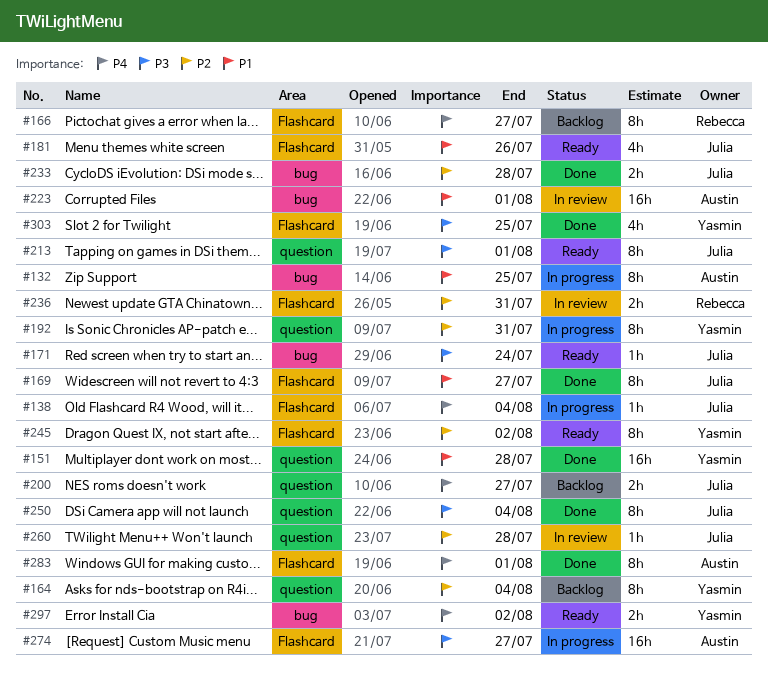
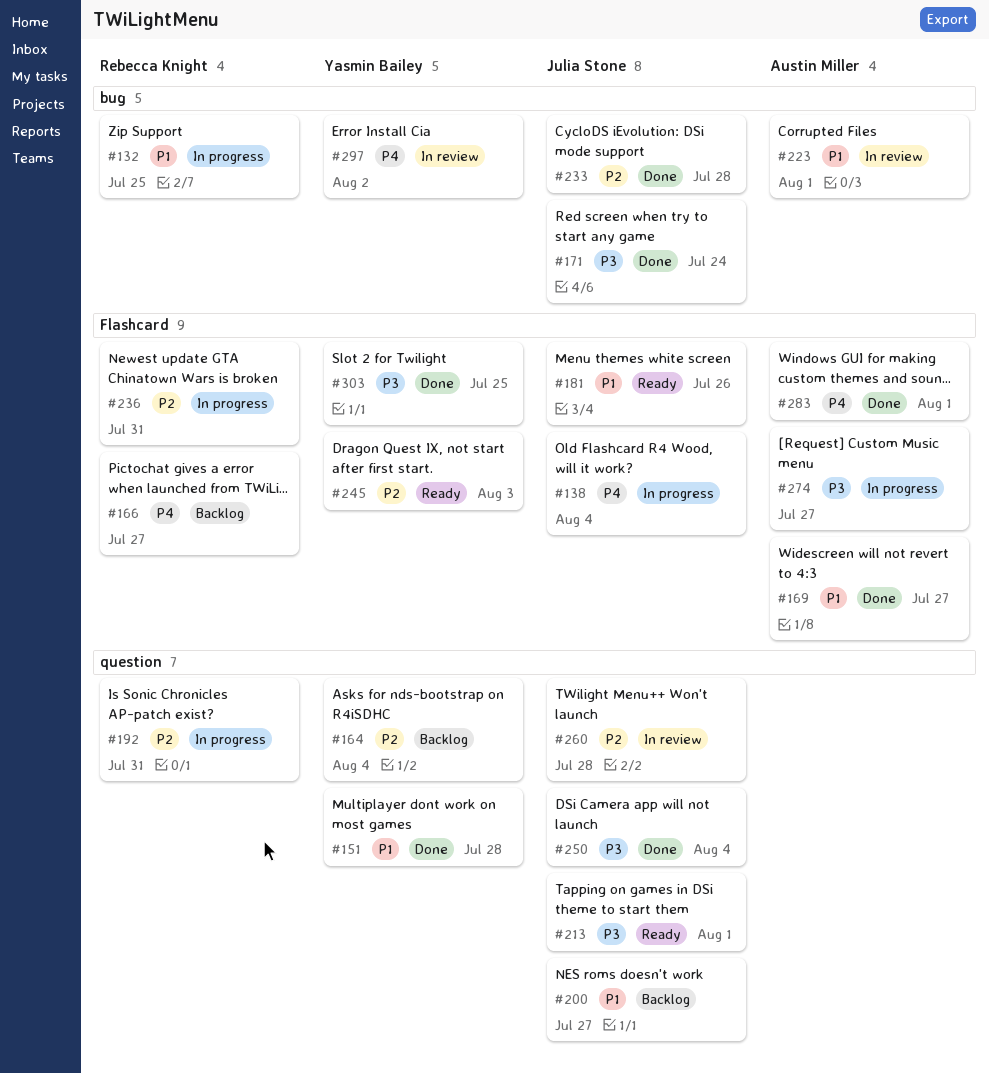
#132, owner: Austin Miller -> Rebecca Knight
#169, owner: Julia Stone -> Austin Miller
#171, status: Ready -> Done
#192, owner: Yasmin Bailey -> Rebecca Knight
#200, priority: P4 -> P1
#236, status: In review -> In progress
#245, due: Aug 2 -> Aug 3
#297, status: Ready -> In review

